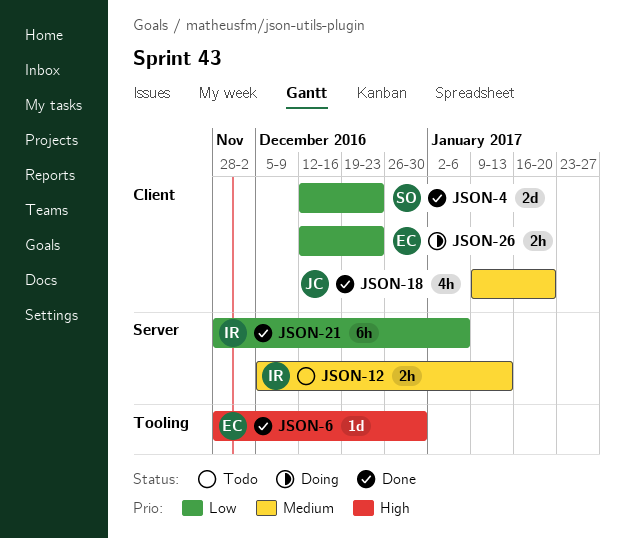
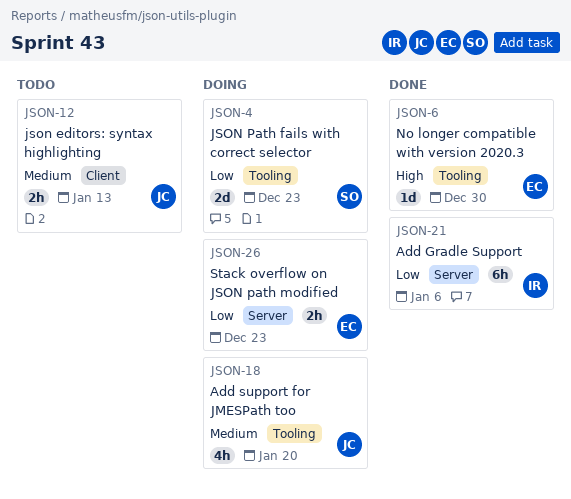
JSON-4, status: Done -> Doing
JSON-4, label: Client -> Tooling
JSON-12, owner: IR -> JC
JSON-12, label: Server -> Client
JSON-18, status: Done -> Doing
JSON-18, label: Client -> Tooling
JSON-26, label: Client -> Server

